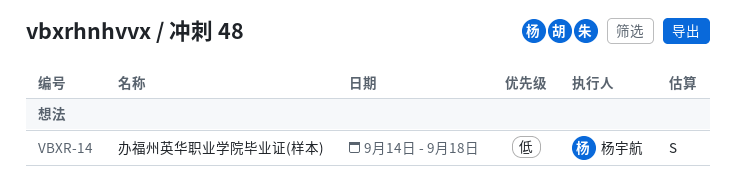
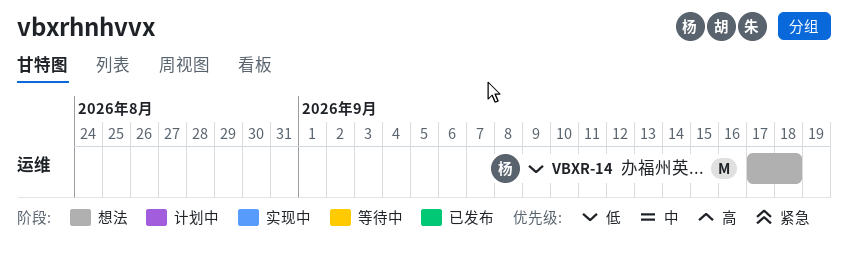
VBXR-14, estimate: S -> M
VBXR-14, start: Sep 14 -> Sep 17

